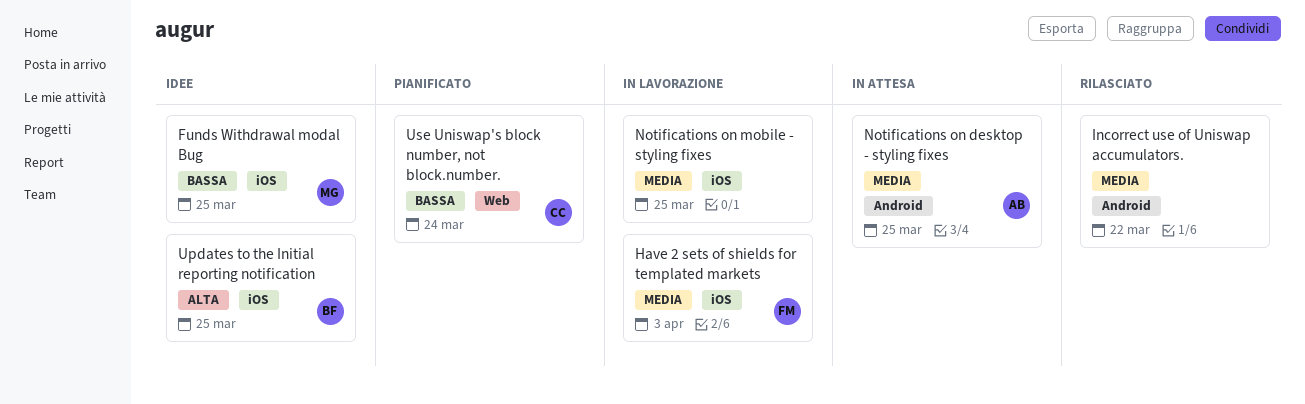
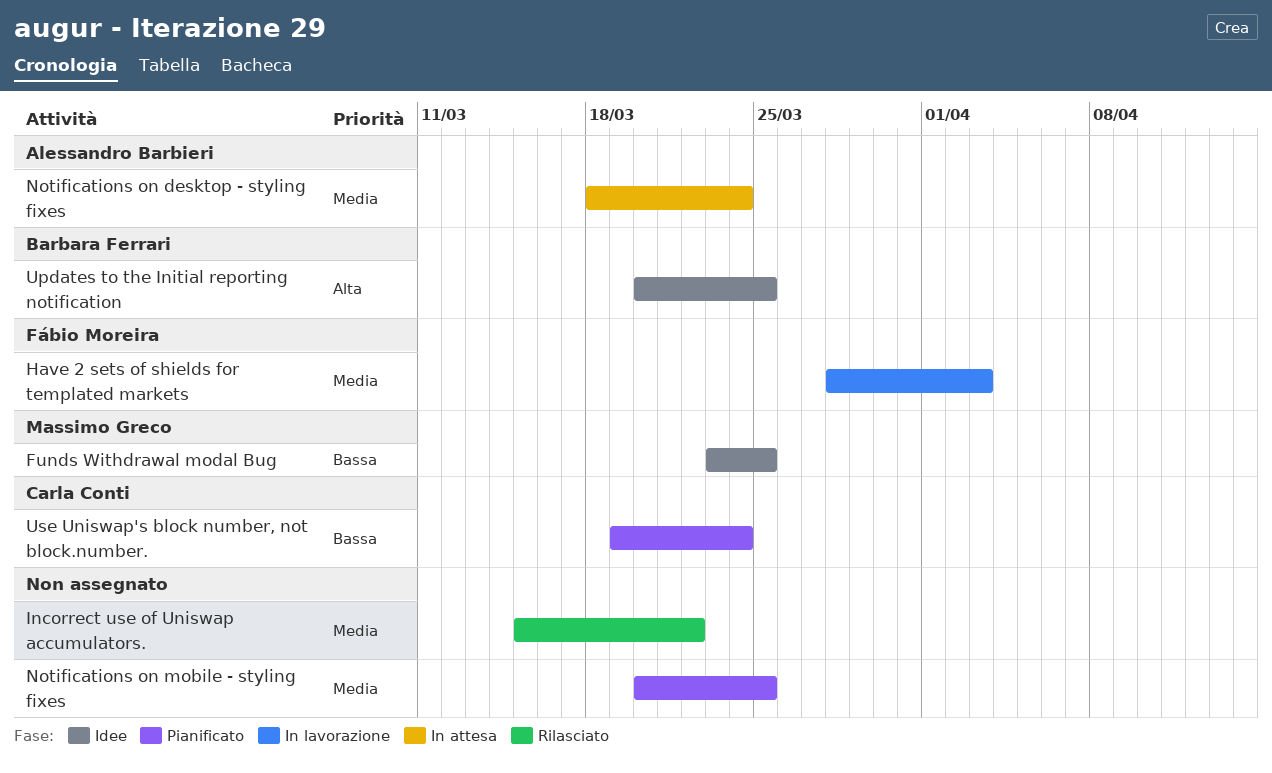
Notifications on desktop - styling fixes, due: Mar 25 -> Mar 24
Notifications on mobile - styling fixes, status: In lavorazione -> Pianificato

